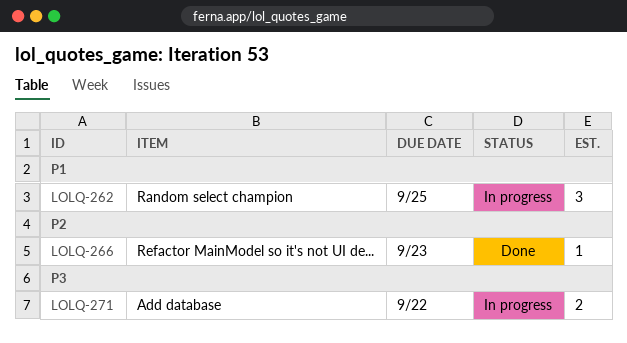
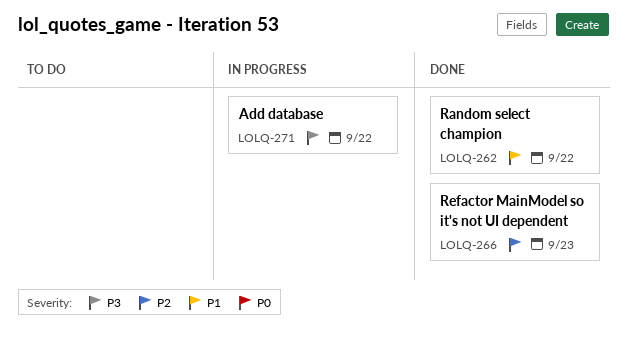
LOLQ-262, status: In progress -> Done
LOLQ-262, due: Sep 25 -> Sep 22

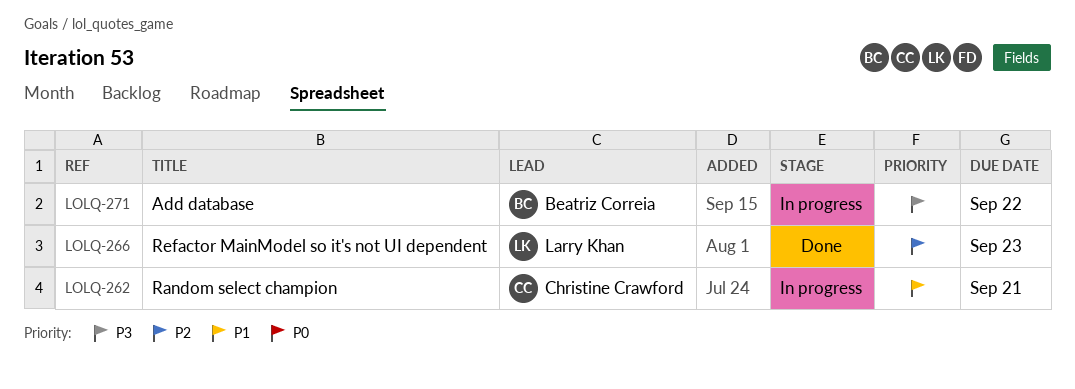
LOLQ-262, status: Done -> In progress
LOLQ-262, due: Sep 22 -> Sep 21

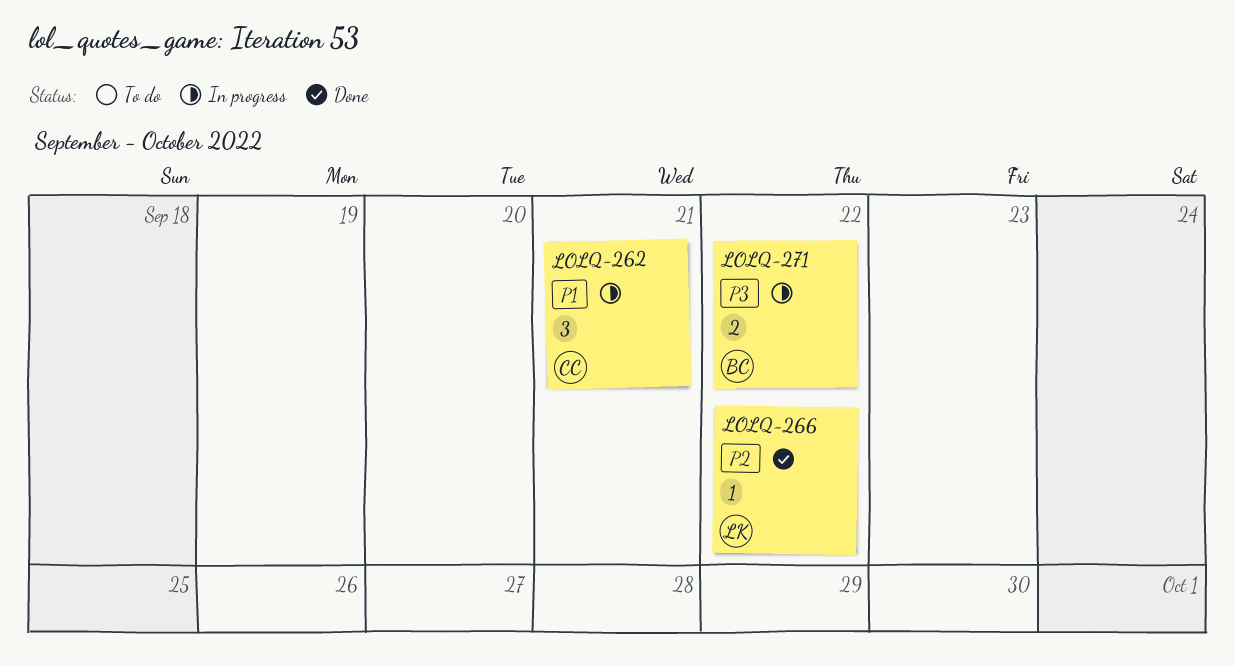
LOLQ-266, due: Sep 23 -> Sep 22

